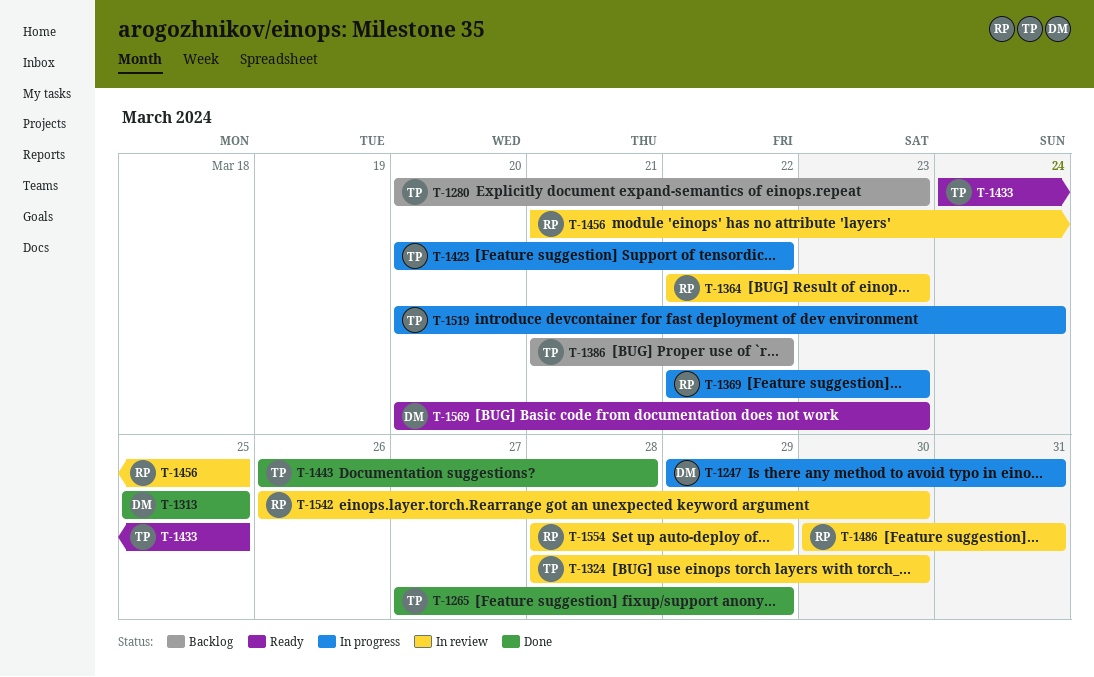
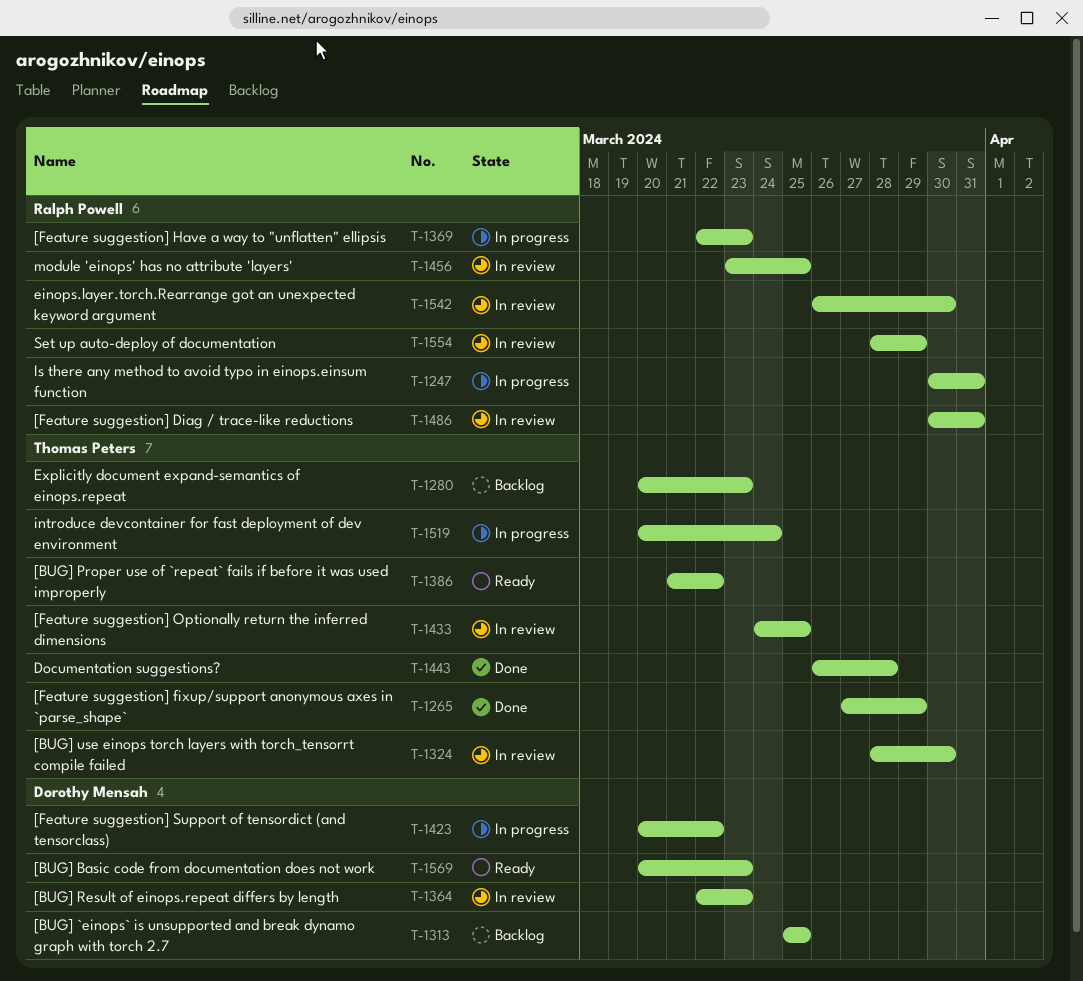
T-1247, owner: Dorothy Mensah -> Ralph Powell
T-1247, start: Mar 29 -> Mar 30
T-1313, status: Done -> Backlog
T-1364, owner: Ralph Powell -> Dorothy Mensah
T-1386, status: Backlog -> Ready
T-1423, owner: Thomas Peters -> Dorothy Mensah
T-1433, status: Ready -> In review
T-1456, start: Mar 21 -> Mar 23

